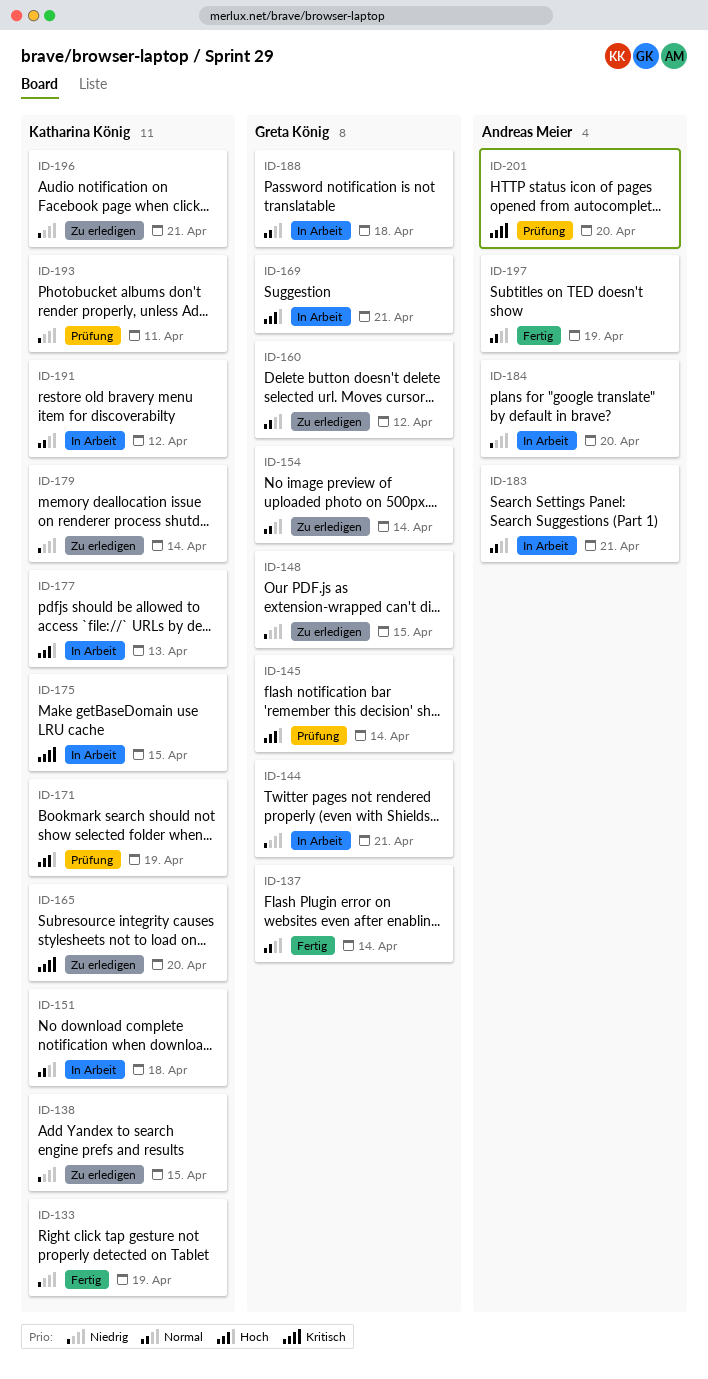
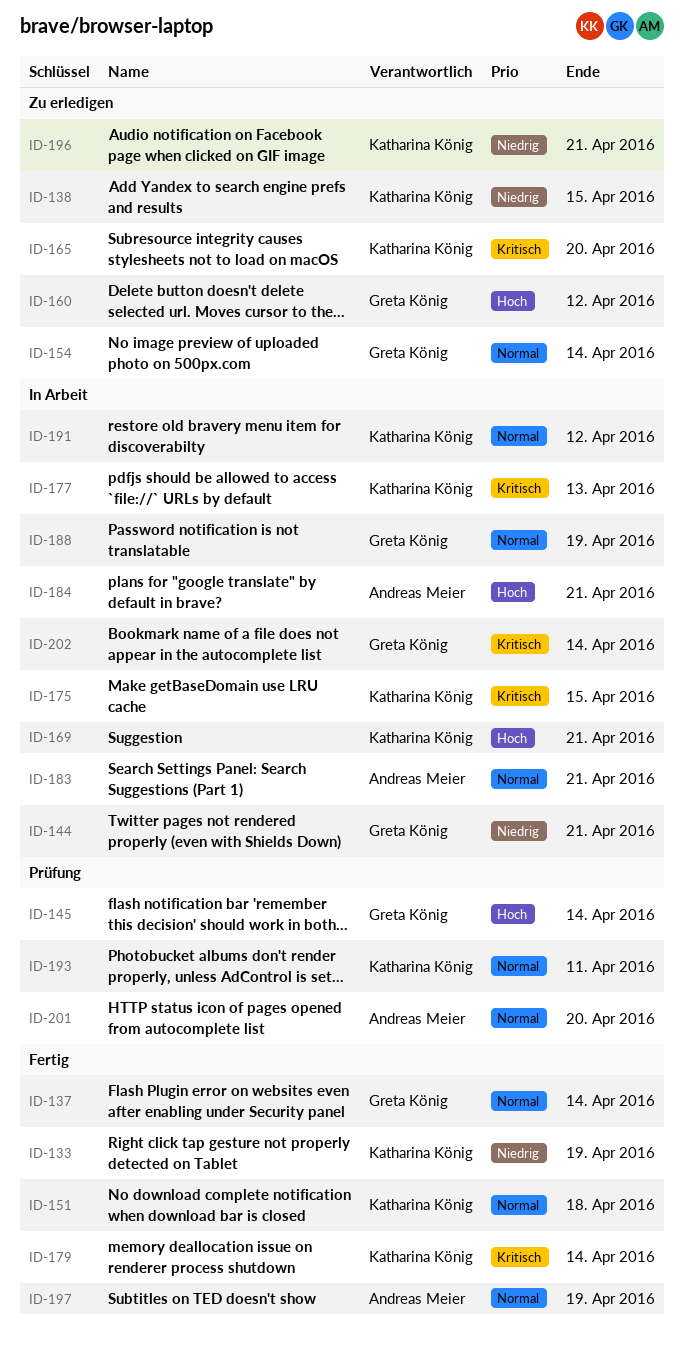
ID-148: present -> none
ID-151, status: In Arbeit -> Fertig
ID-160, priority: Normal -> Hoch
ID-169, owner: Greta König -> Katharina König
ID-171: present -> none
ID-177, priority: Hoch -> Kritisch
ID-179, status: Zu erledigen -> Fertig
ID-179, priority: Niedrig -> Kritisch
ID-184, priority: Niedrig -> Hoch
ID-184, due: Apr 20 -> Apr 21
ID-188, due: Apr 18 -> Apr 19
ID-193, priority: Niedrig -> Normal
ID-201, priority: Kritisch -> Normal
ID-202: none -> present

